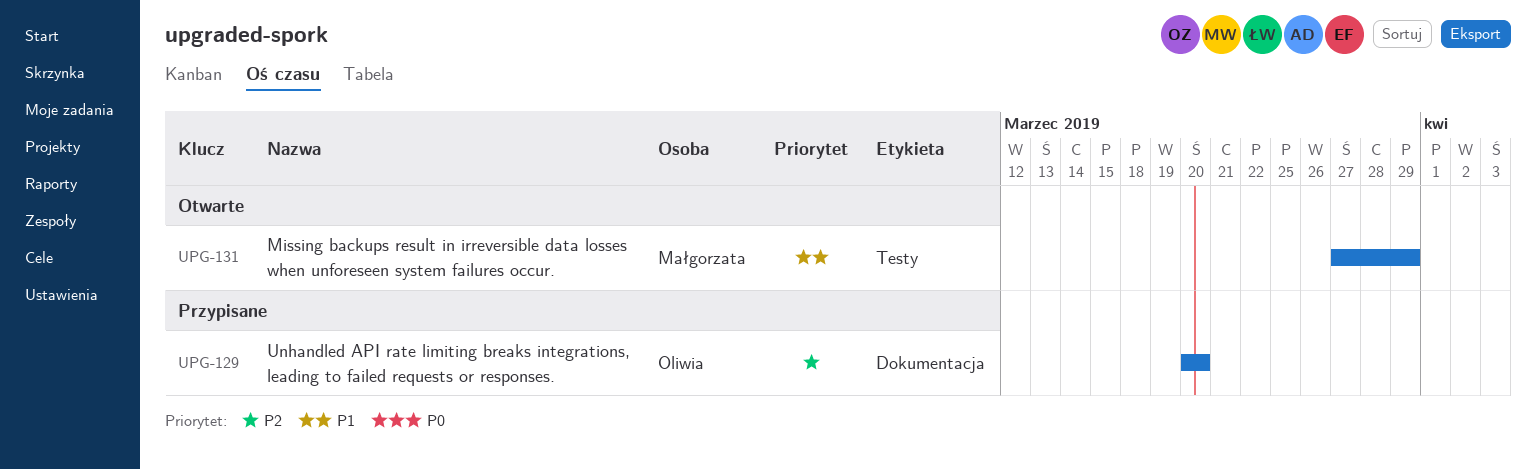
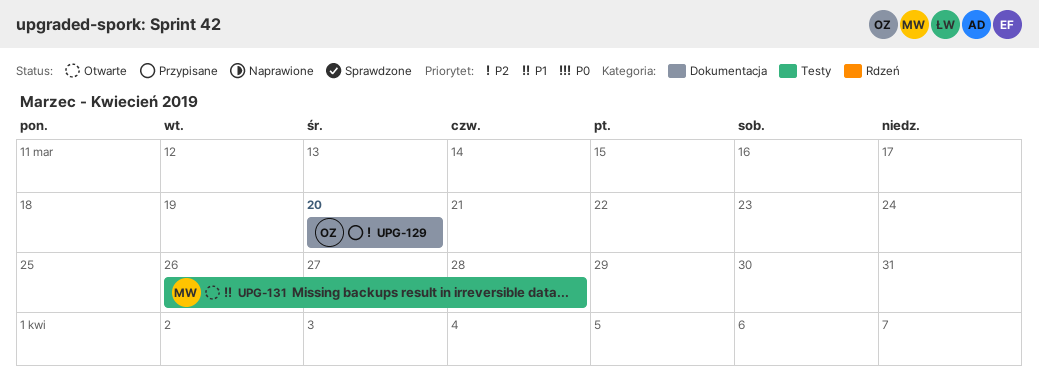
UPG-131, start: Mar 27 -> Mar 26
UPG-131, due: Mar 29 -> Mar 28

